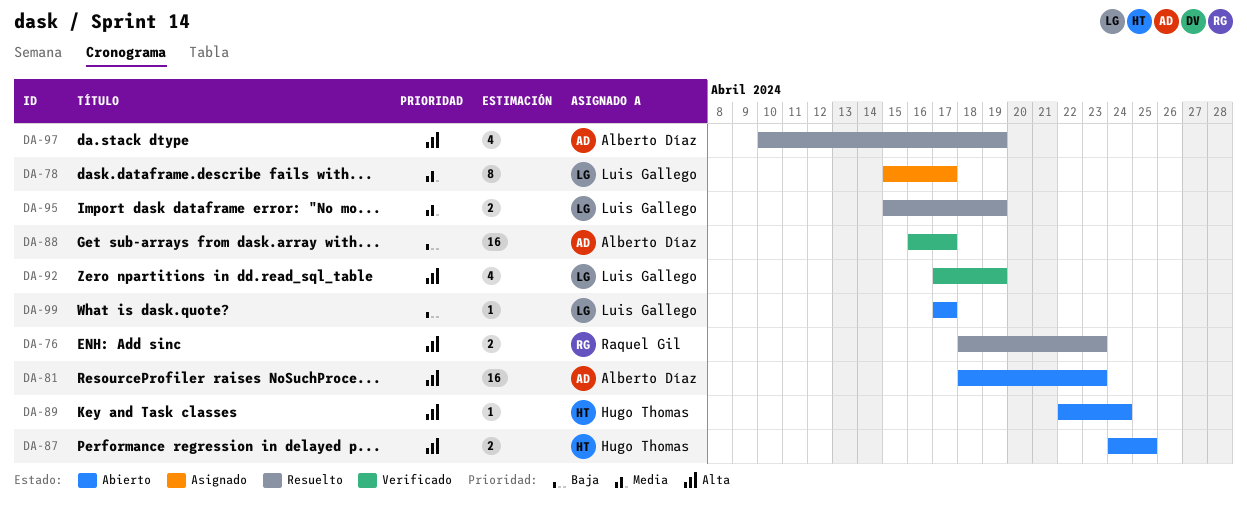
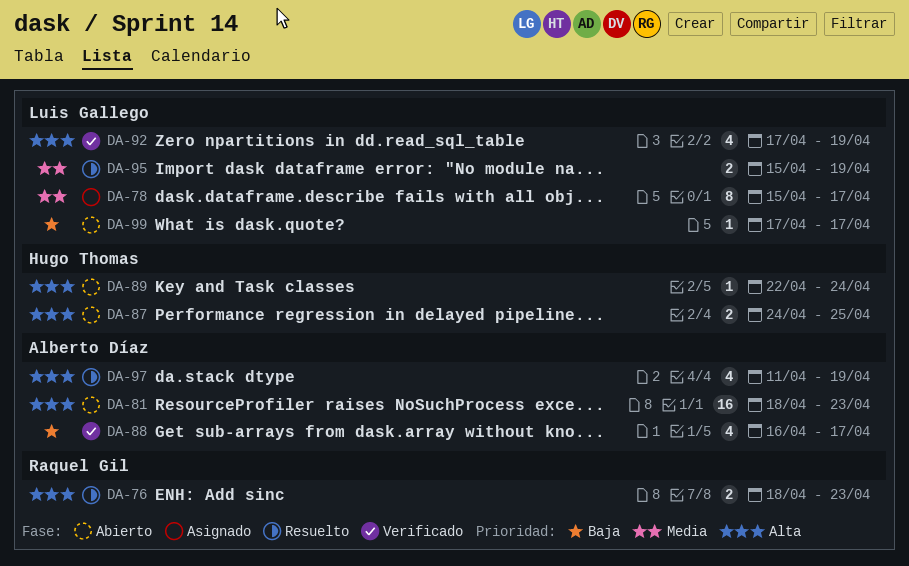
DA-88, estimate: 16 -> 4
DA-97, start: Apr 10 -> Apr 11

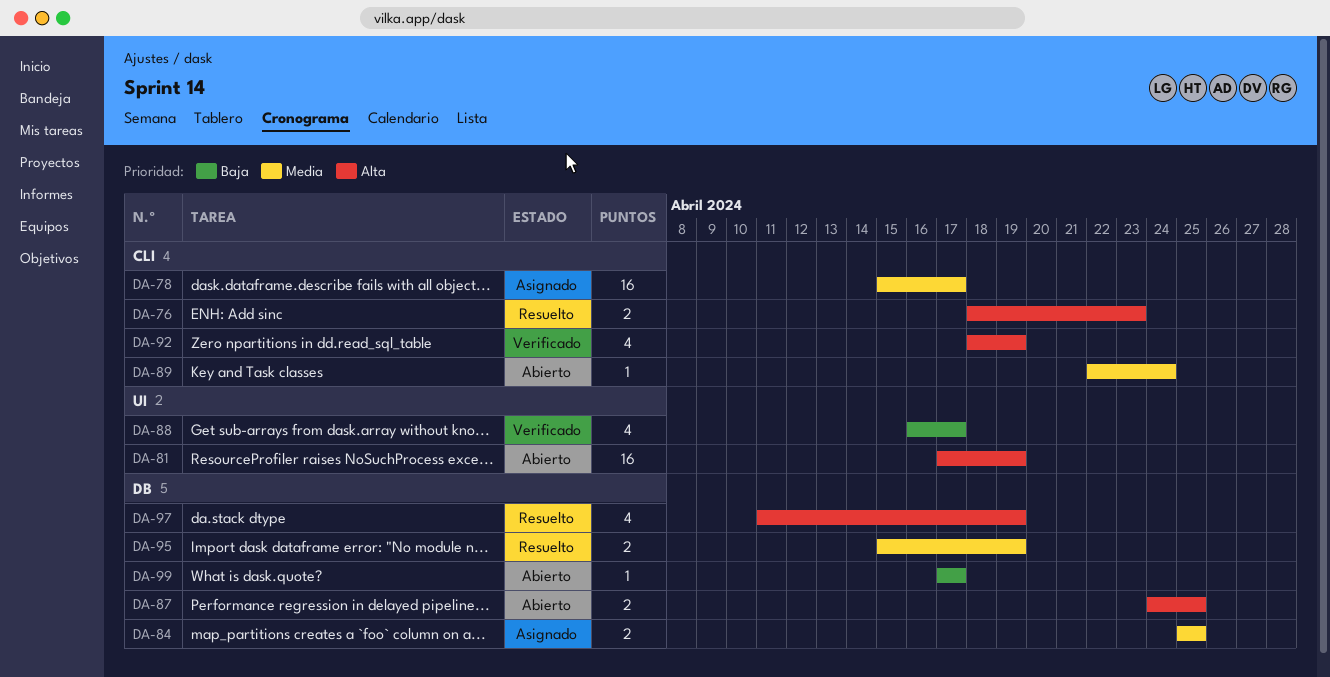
DA-78, estimate: 8 -> 16
DA-81, start: Apr 18 -> Apr 17
DA-81, due: Apr 23 -> Apr 19
DA-84: none -> present
DA-89, priority: Alta -> Media
DA-92, start: Apr 17 -> Apr 18

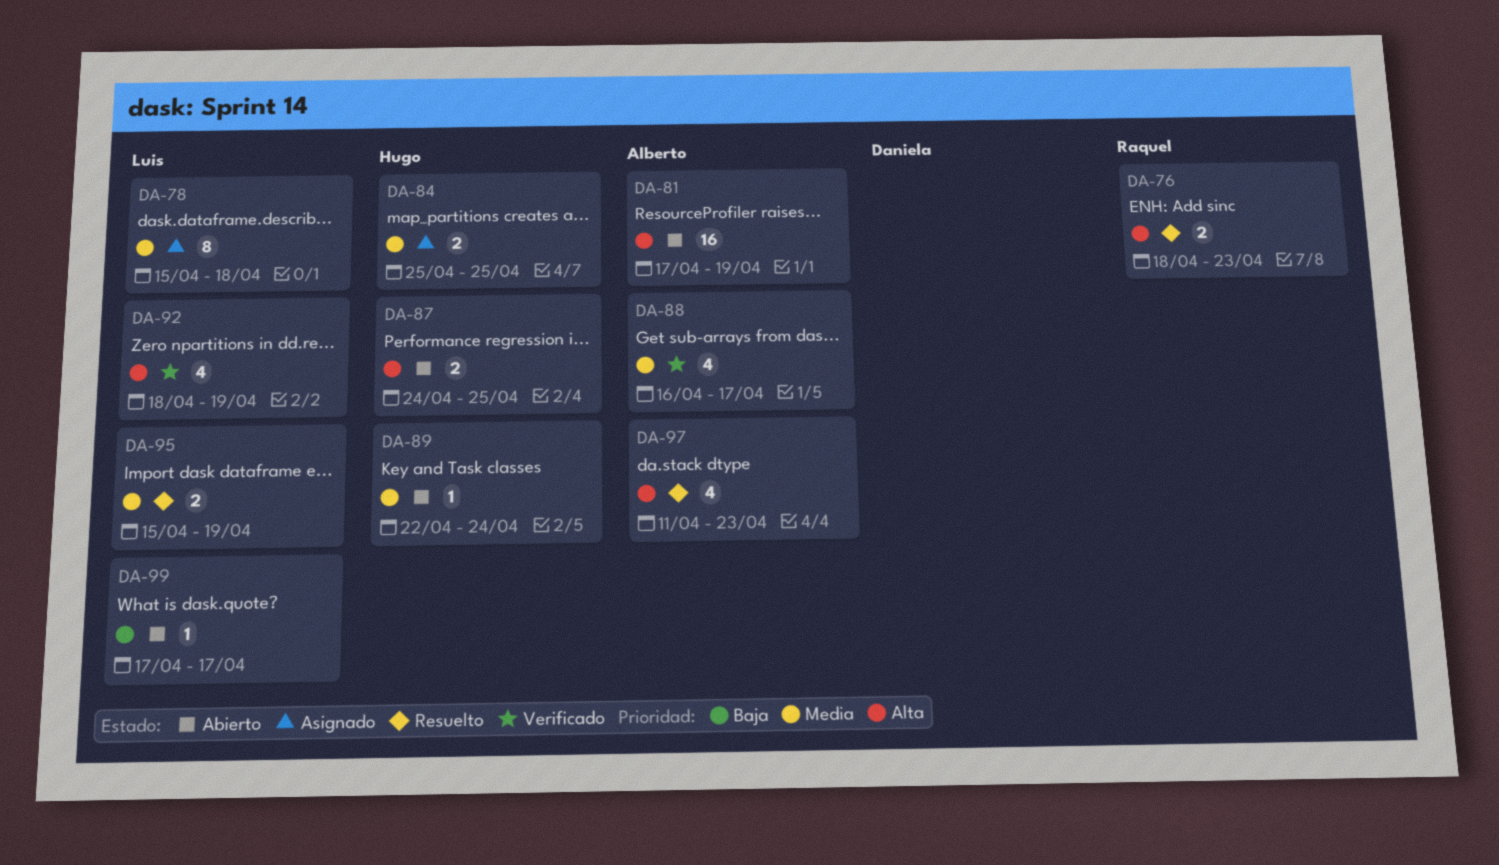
DA-78, estimate: 16 -> 8
DA-78, due: Apr 17 -> Apr 18
DA-88, priority: Baja -> Media
DA-97, due: Apr 19 -> Apr 23

